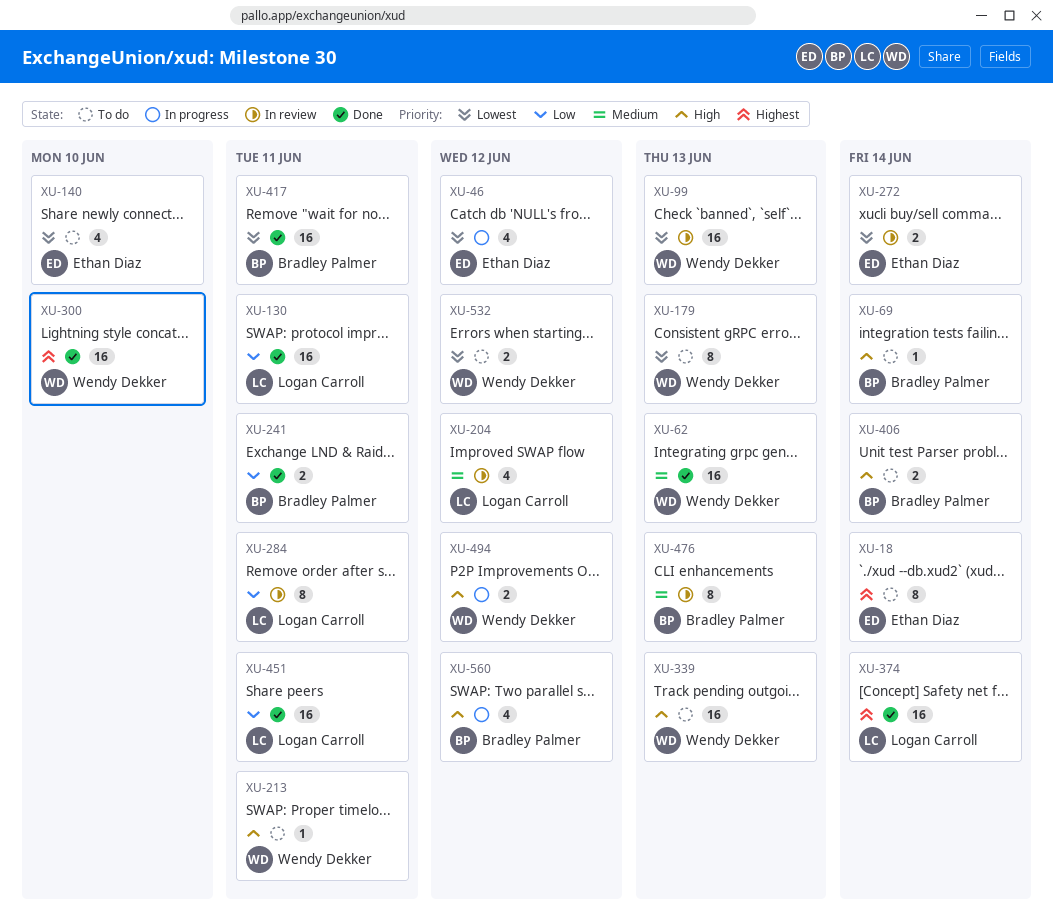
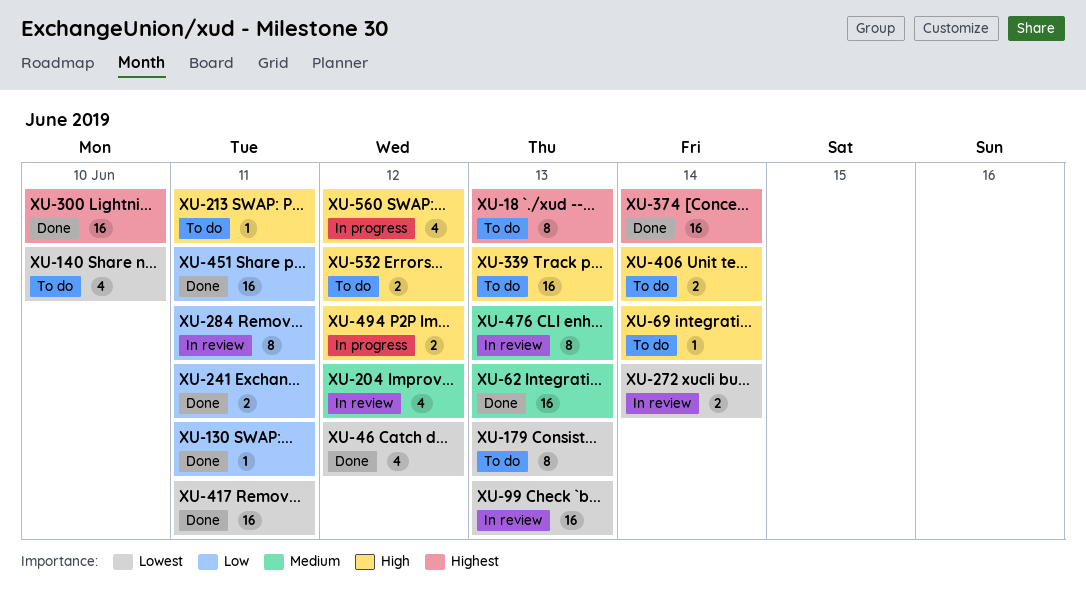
XU-18, due: Jun 14 -> Jun 13
XU-46, status: In progress -> Done
XU-130, estimate: 16 -> 1
XU-532, priority: Lowest -> High

